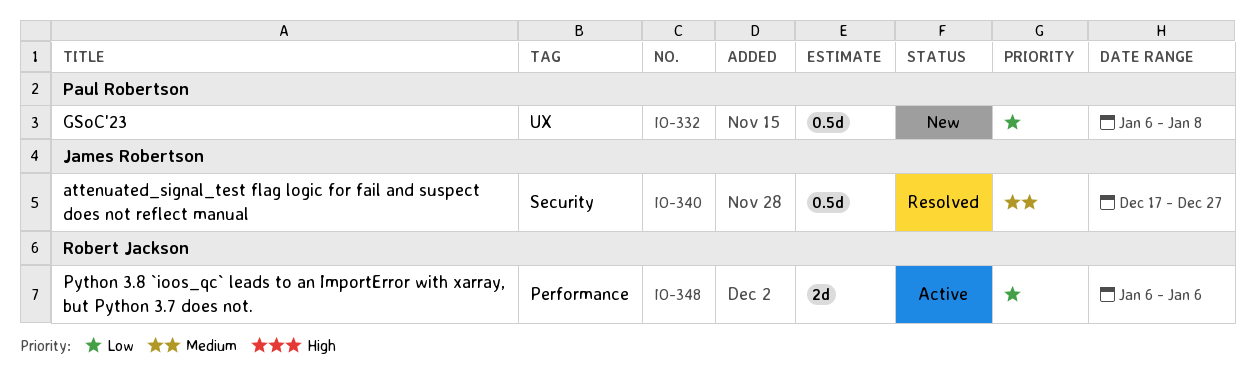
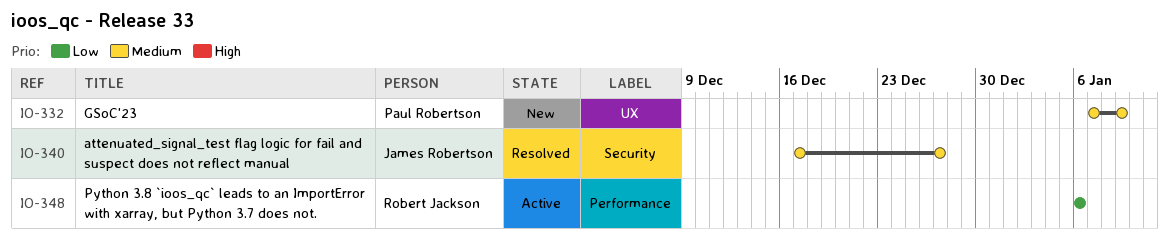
IO-332, priority: Low -> Medium
IO-332, start: Jan 6 -> Jan 7
IO-332, due: Jan 8 -> Jan 9

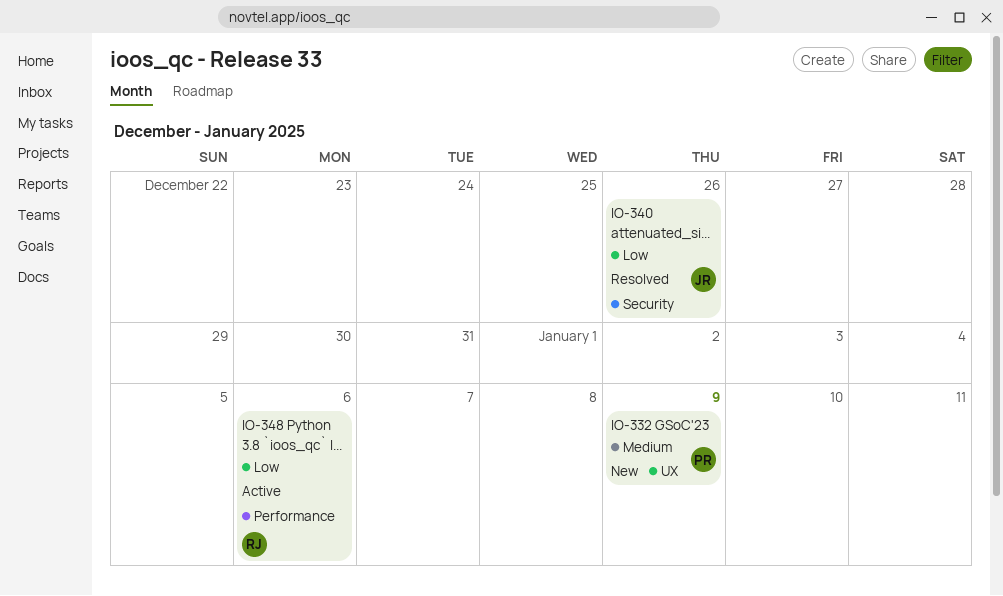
IO-340, priority: Medium -> Low
IO-340, due: Dec 27 -> Dec 26

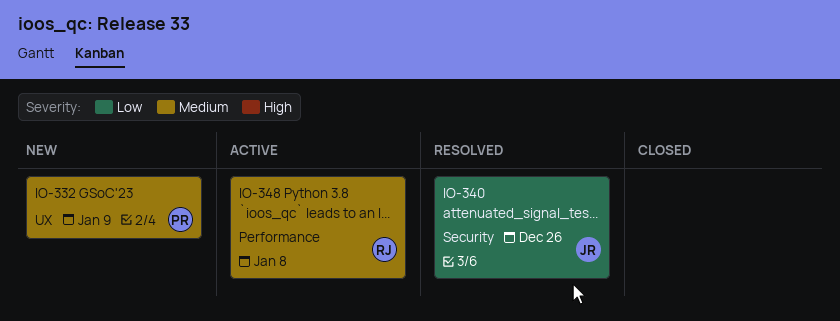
IO-348, priority: Low -> Medium
IO-348, due: Jan 6 -> Jan 8

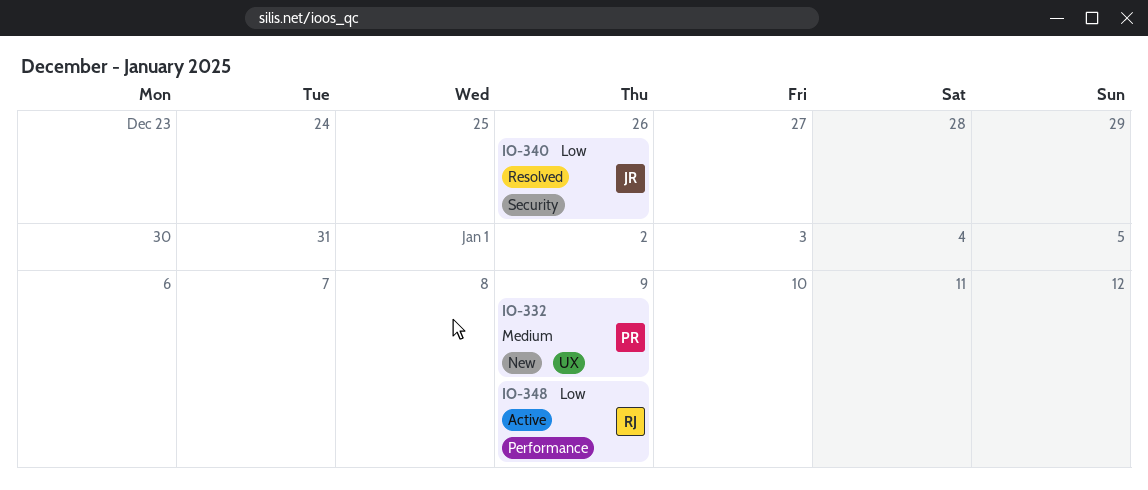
IO-348, priority: Medium -> Low
IO-348, due: Jan 8 -> Jan 9

